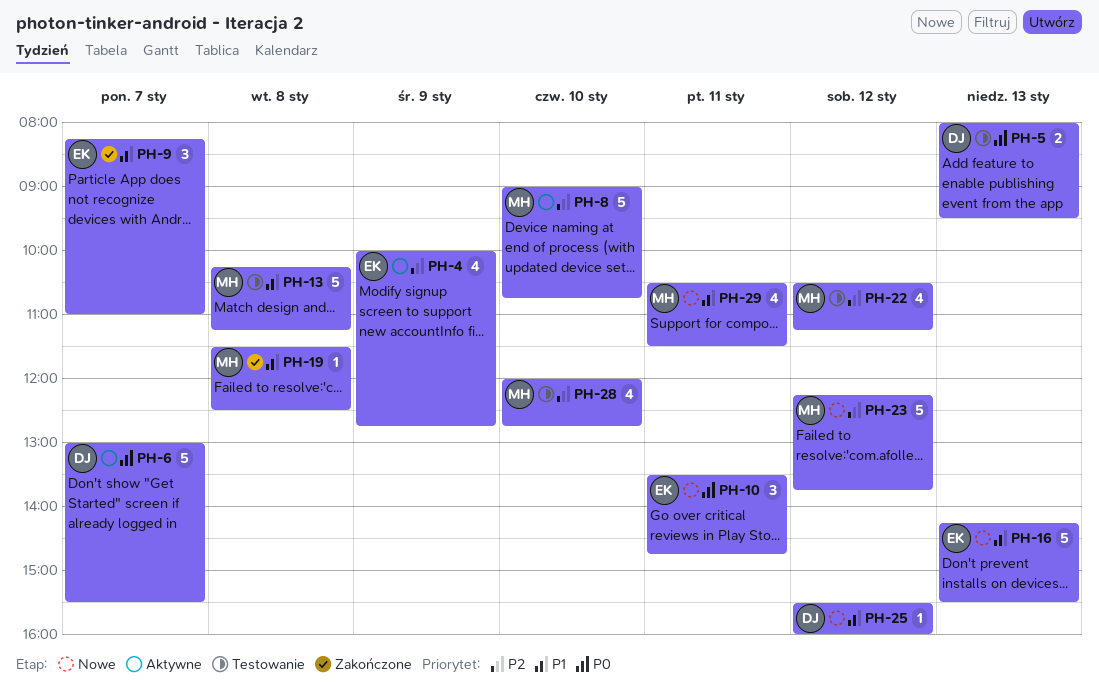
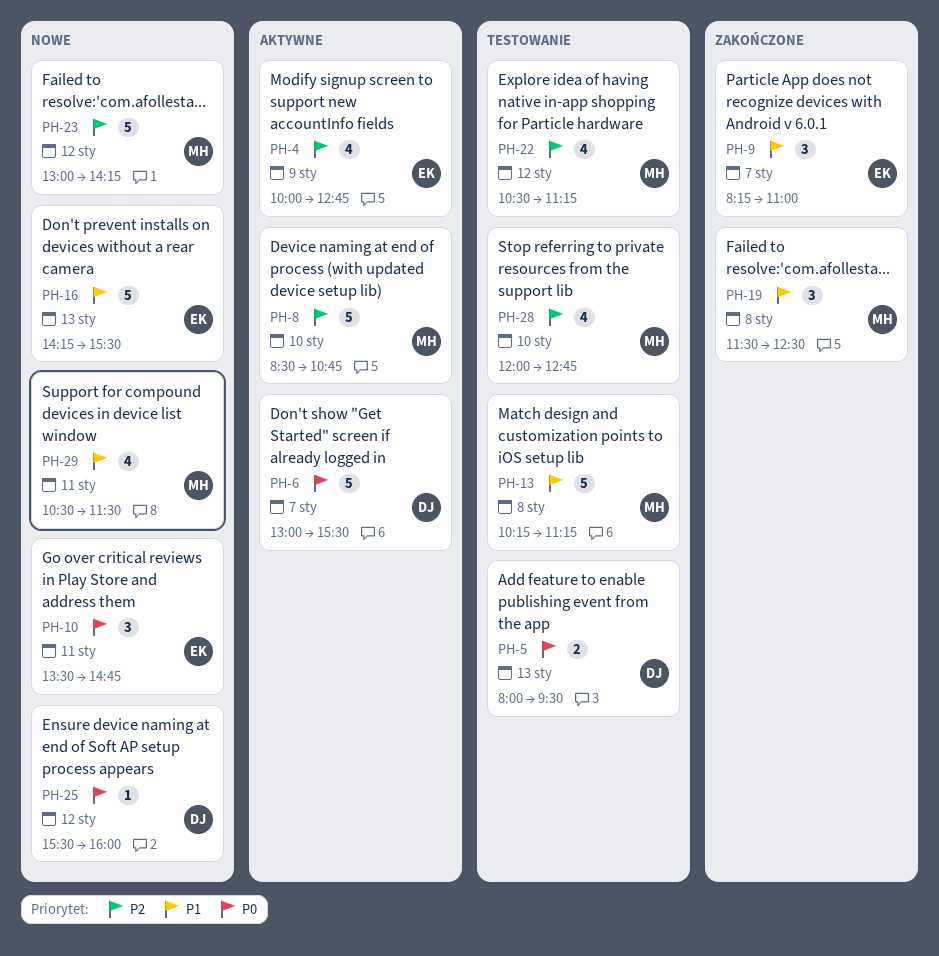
PH-8, begins: 09:00 -> 08:30
PH-19, estimate: 1 -> 3
PH-23, begins: 12:15 -> 13:00
PH-23, ends: 13:45 -> 14:15
PH-25, priority: P1 -> P0

